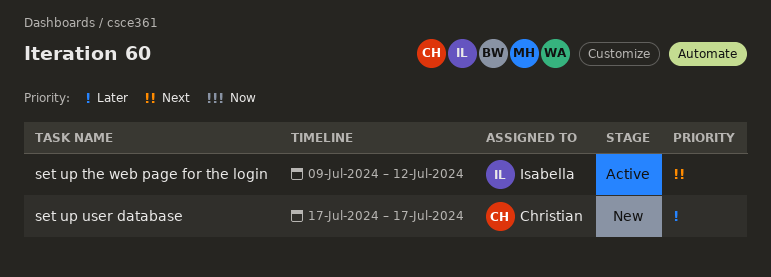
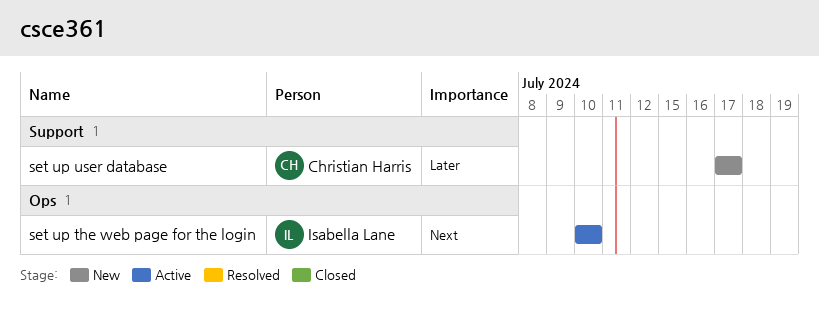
set up the web page for the login, start: Jul 9 -> Jul 10
set up the web page for the login, due: Jul 12 -> Jul 10

